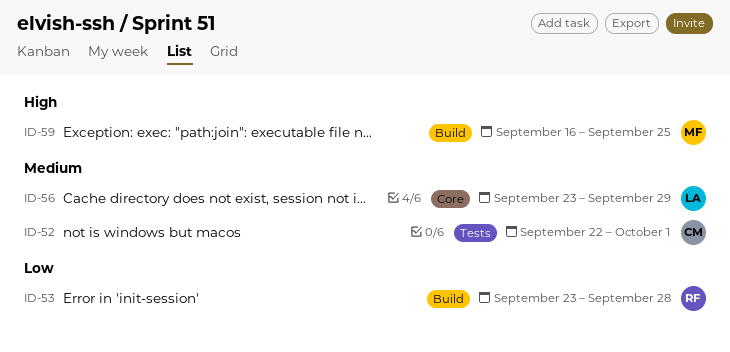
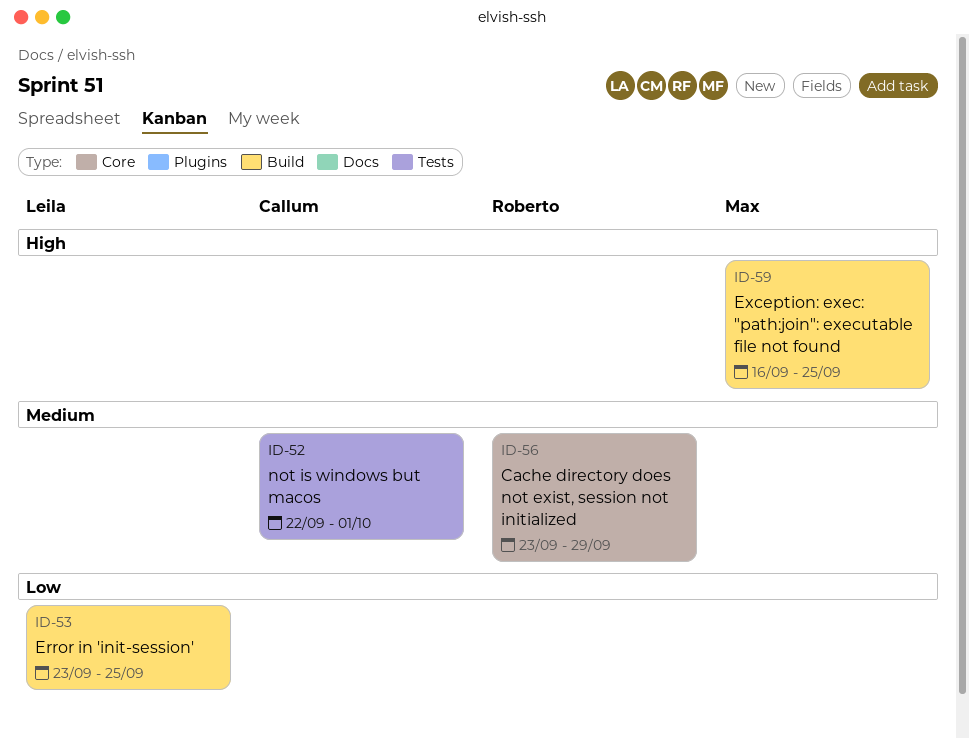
ID-53, owner: Roberto -> Leila
ID-53, due: Sep 28 -> Sep 25
ID-56, owner: Leila -> Roberto

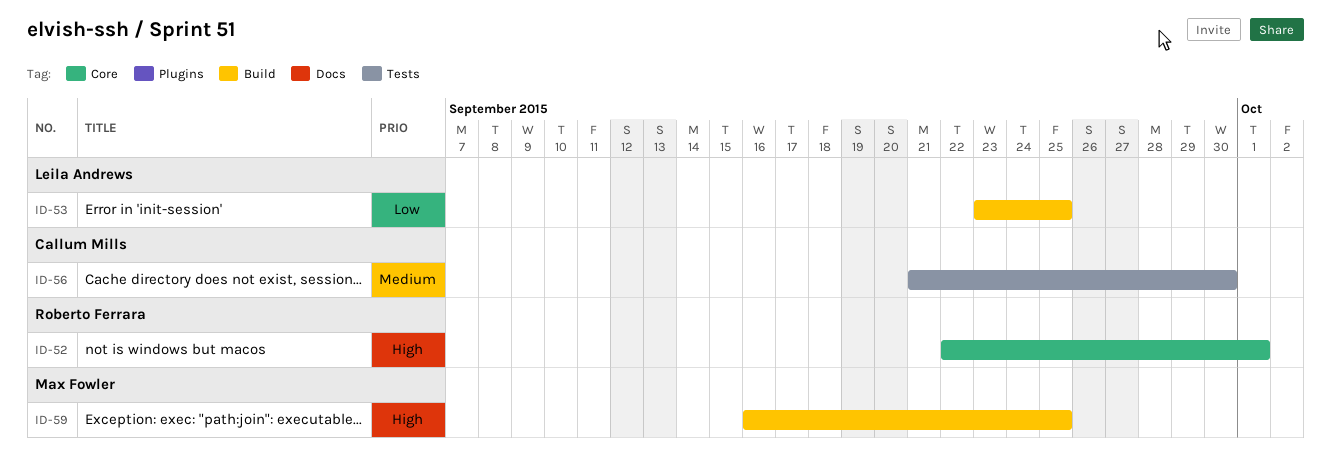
ID-52, owner: Callum Mills -> Roberto Ferrara
ID-52, priority: Medium -> High
ID-52, label: Tests -> Core
ID-56, owner: Roberto Ferrara -> Callum Mills
ID-56, label: Core -> Tests
ID-56, start: Sep 23 -> Sep 21
ID-56, due: Sep 29 -> Sep 30

